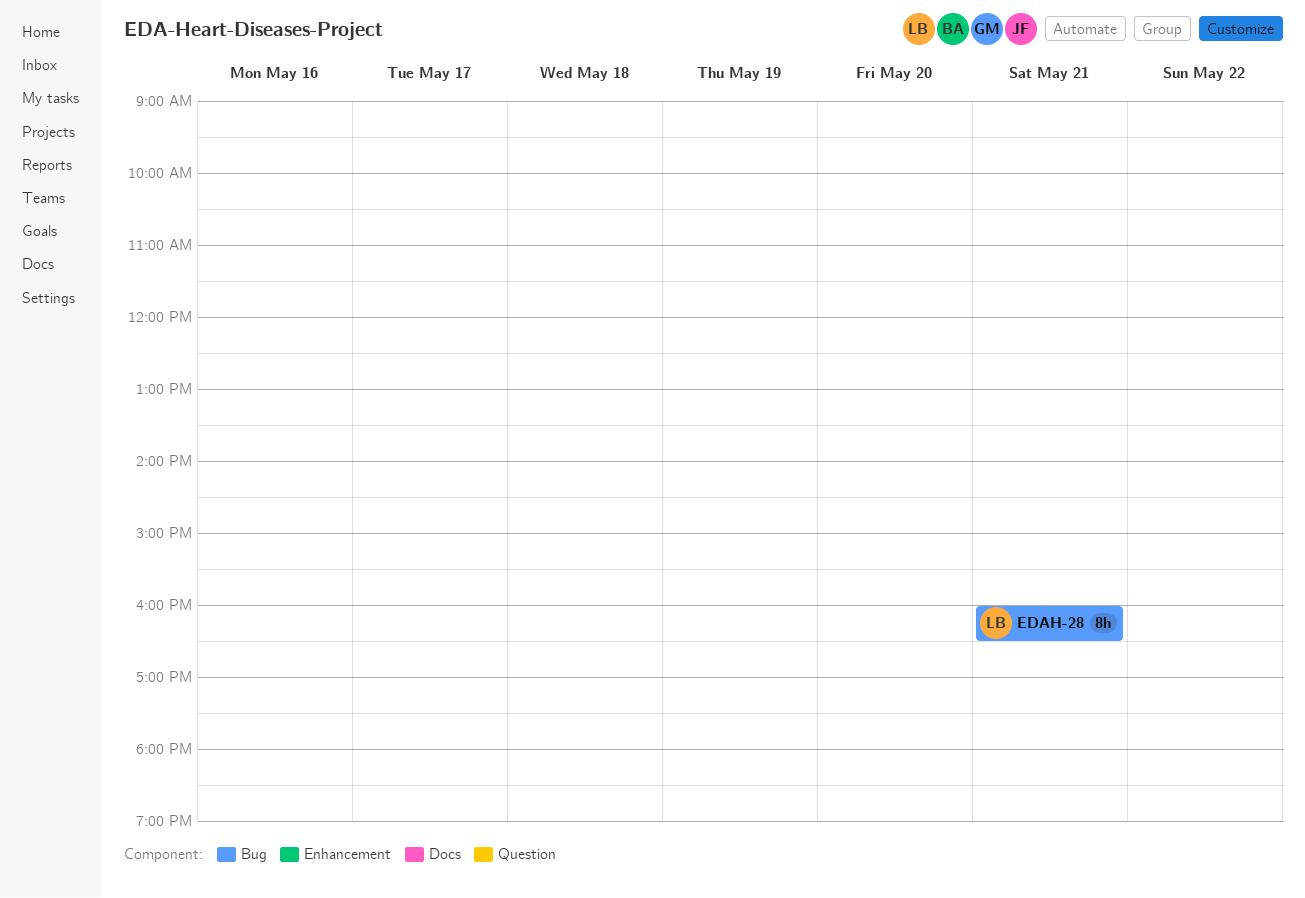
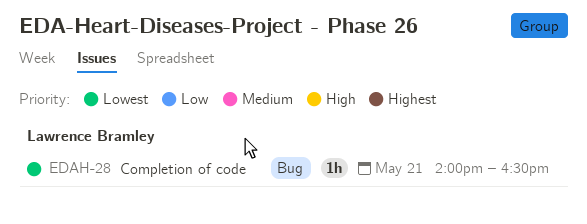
EDAH-28, estimate: 8h -> 1h
EDAH-28, begins: 16:00 -> 14:00

